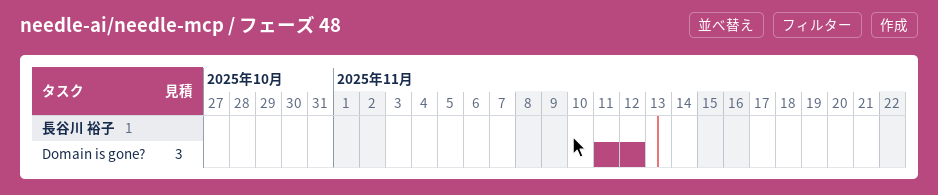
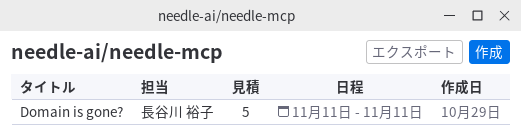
Domain is gone?, estimate: 3 -> 5
Domain is gone?, due: Nov 12 -> Nov 11

